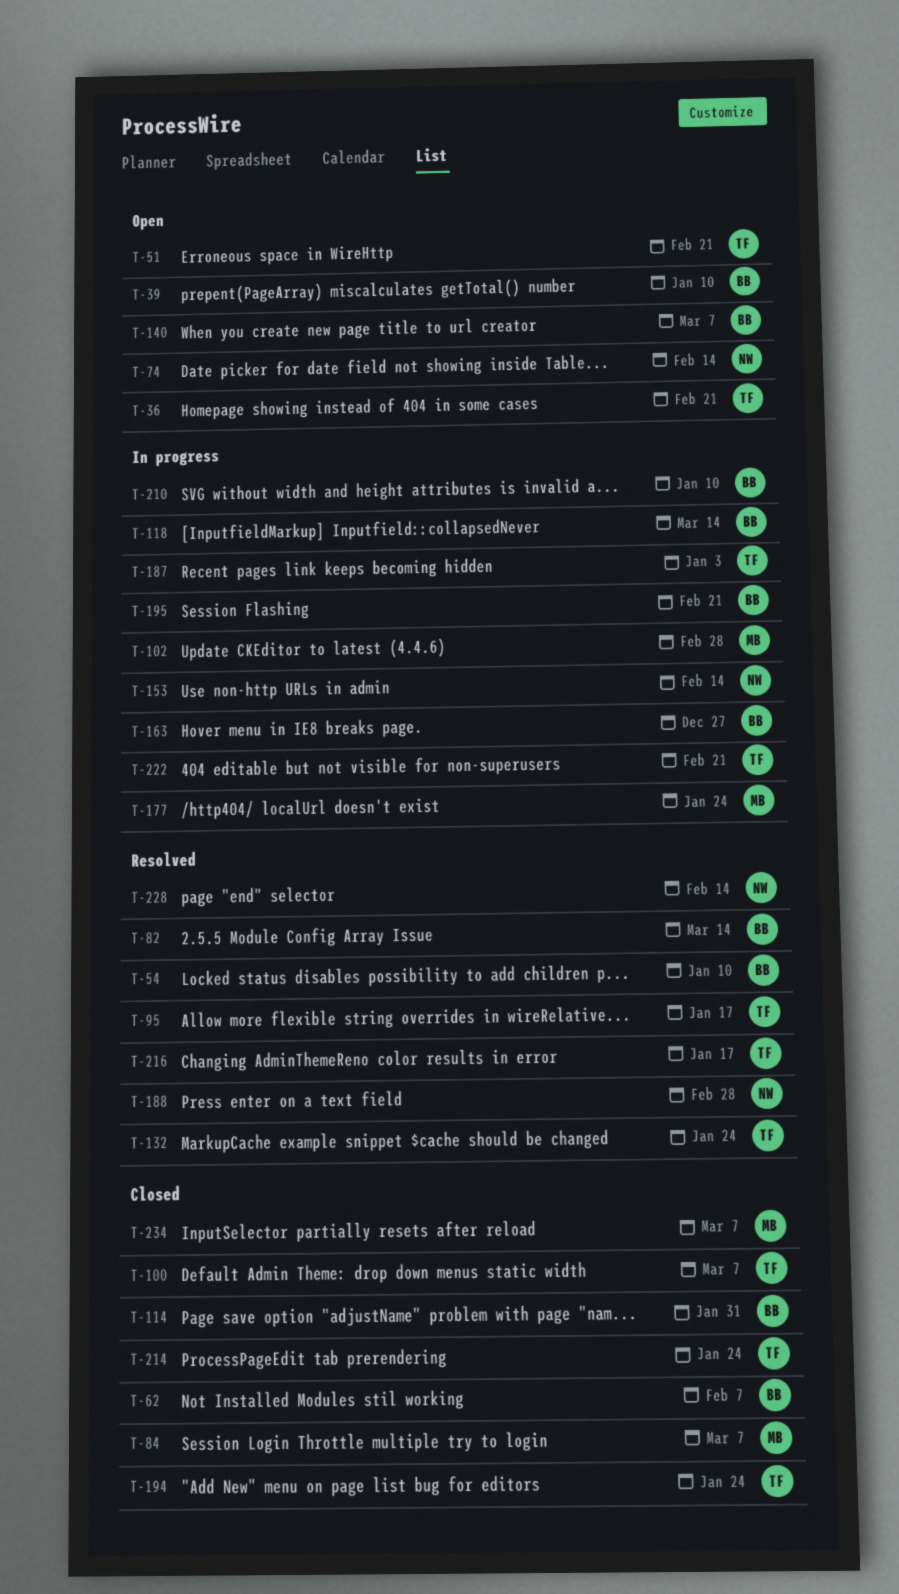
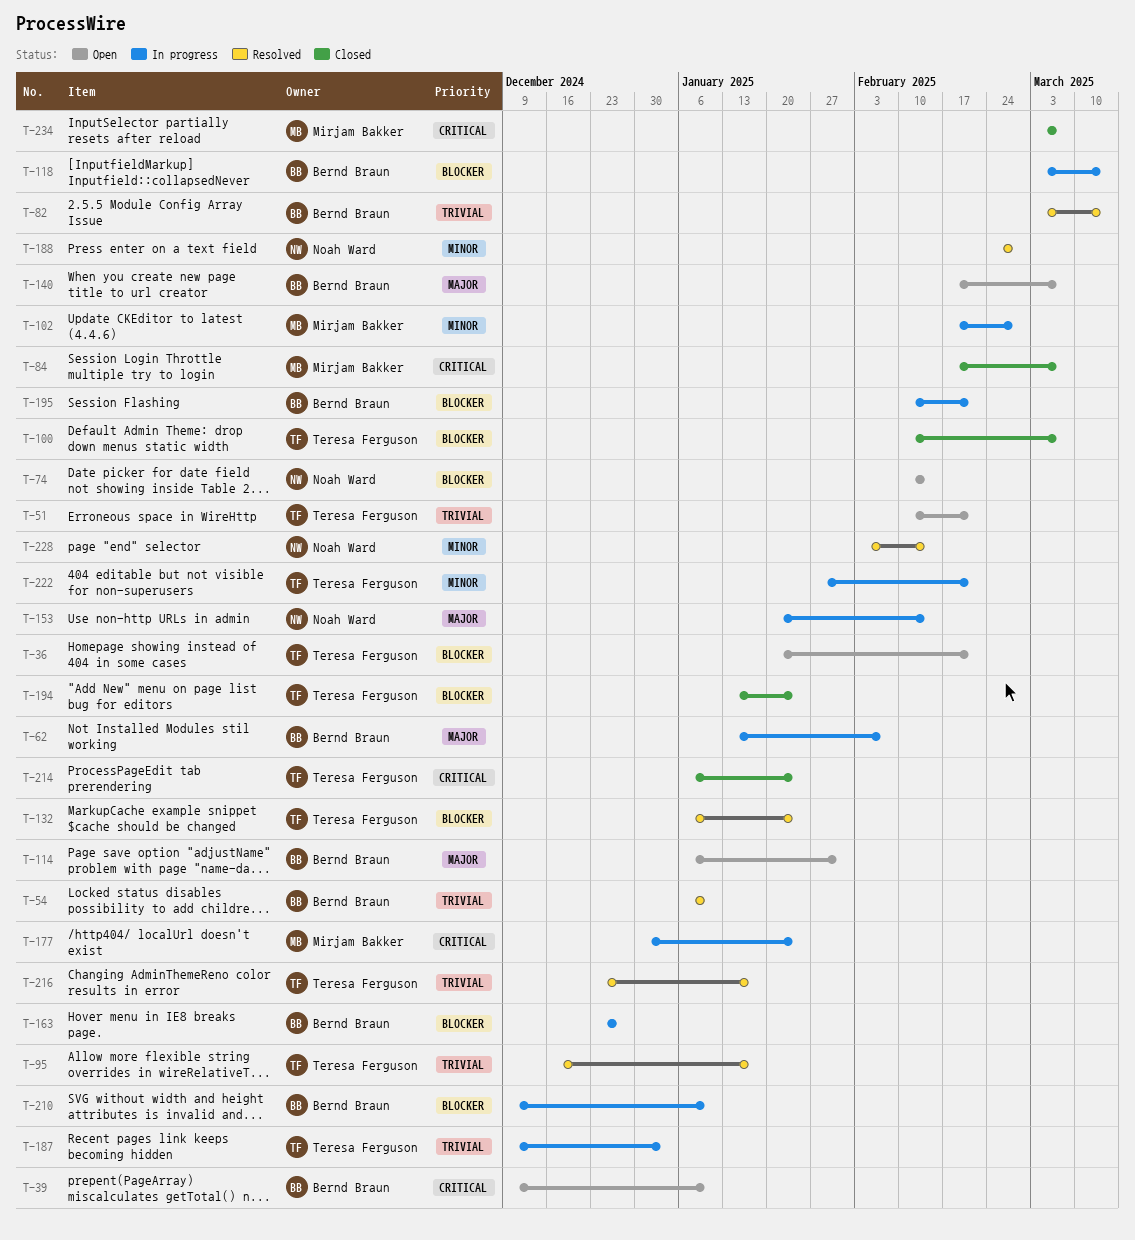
T-62, status: Closed -> In progress
T-114, status: Closed -> Open

